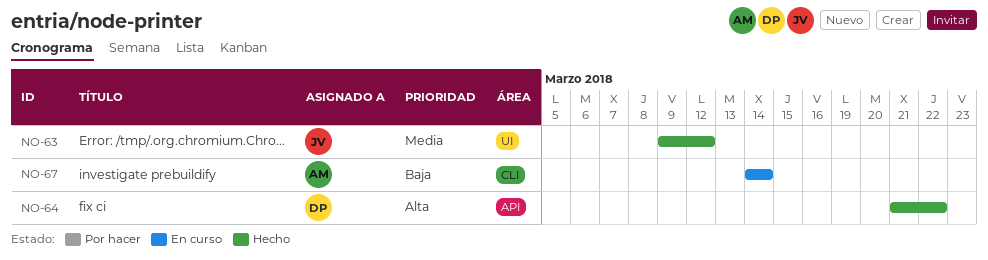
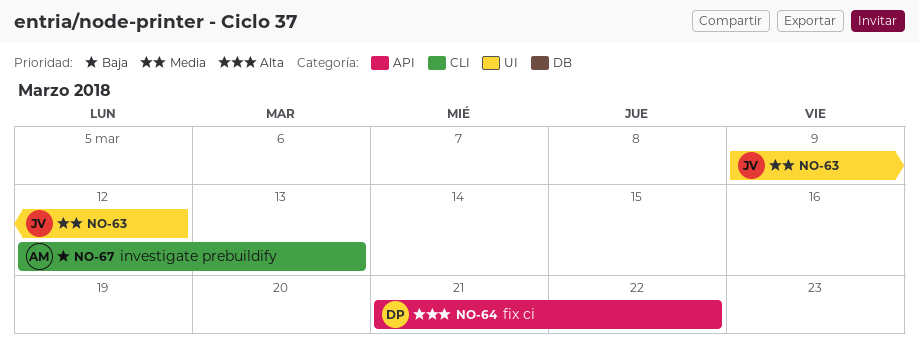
NO-67, start: Mar 14 -> Mar 12
NO-67, due: Mar 14 -> Mar 13

